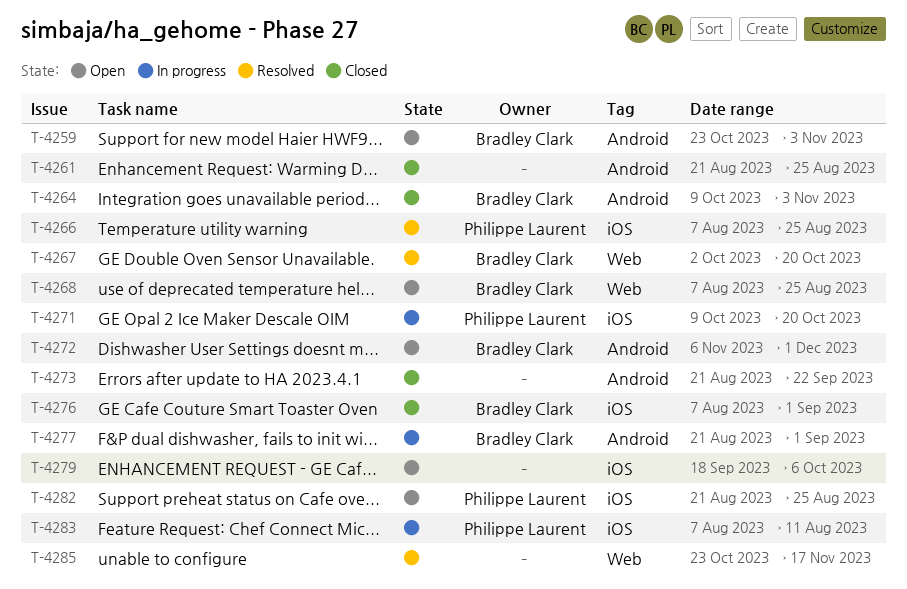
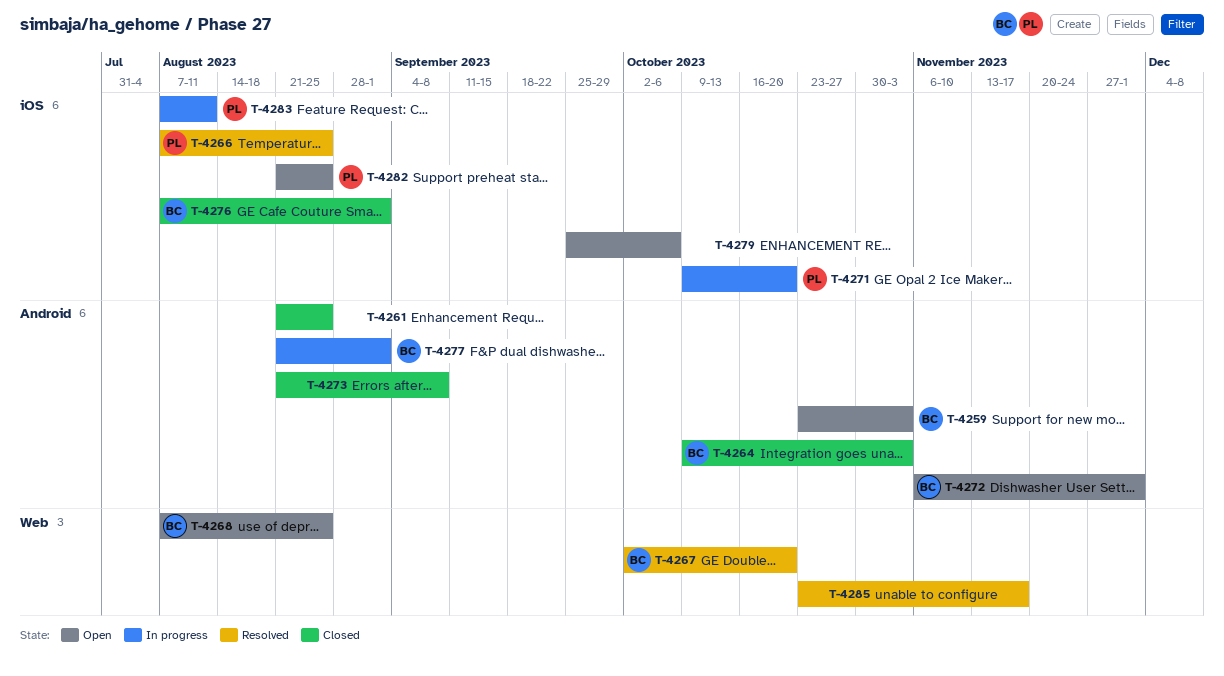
T-4273, due: Sep 22 -> Sep 8
T-4279, start: Sep 18 -> Sep 25

